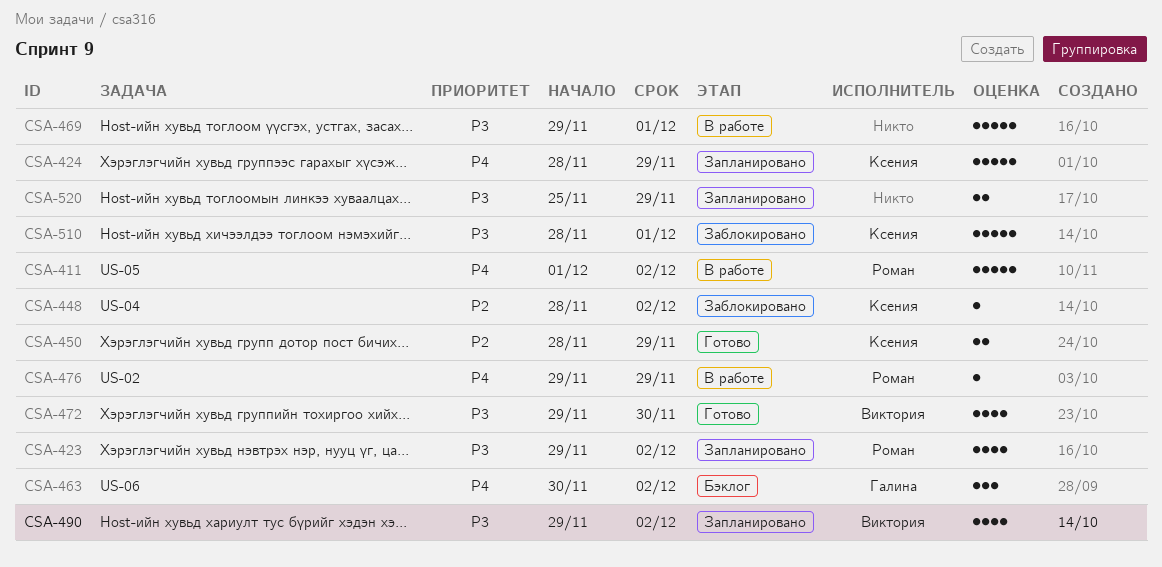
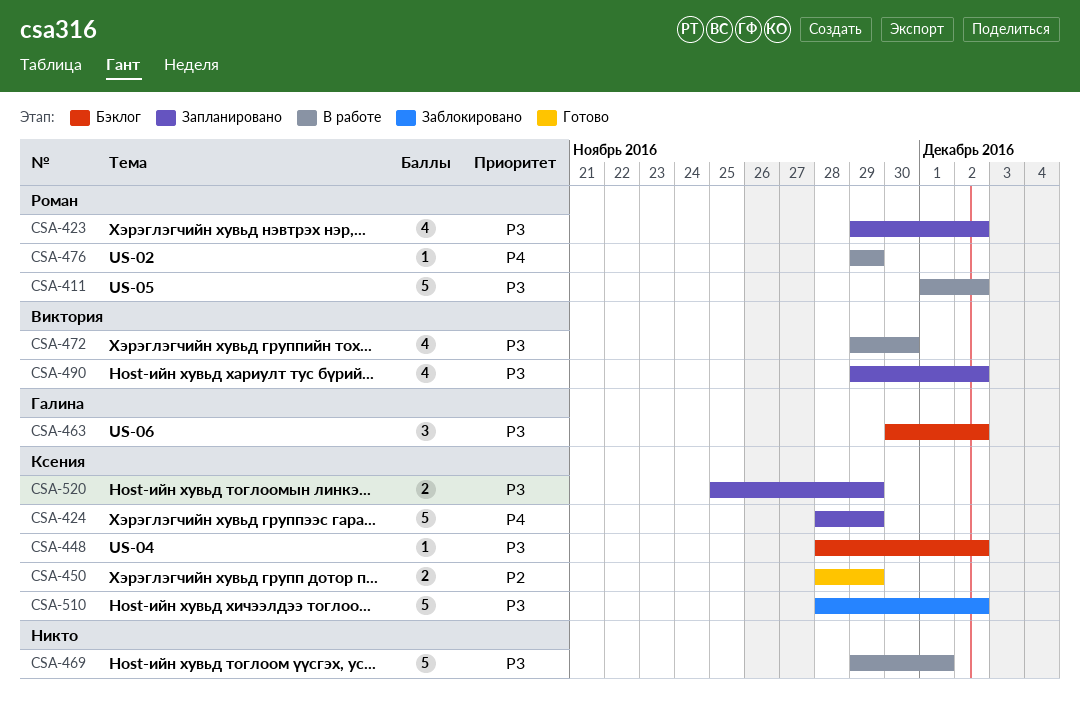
CSA-411, priority: P4 -> P3
CSA-448, status: Заблокировано -> Бэклог
CSA-448, priority: P2 -> P3
CSA-463, priority: P4 -> P3
CSA-472, status: Готово -> В работе
CSA-510, due: Dec 1 -> Dec 2
CSA-520, owner: none -> Ксения

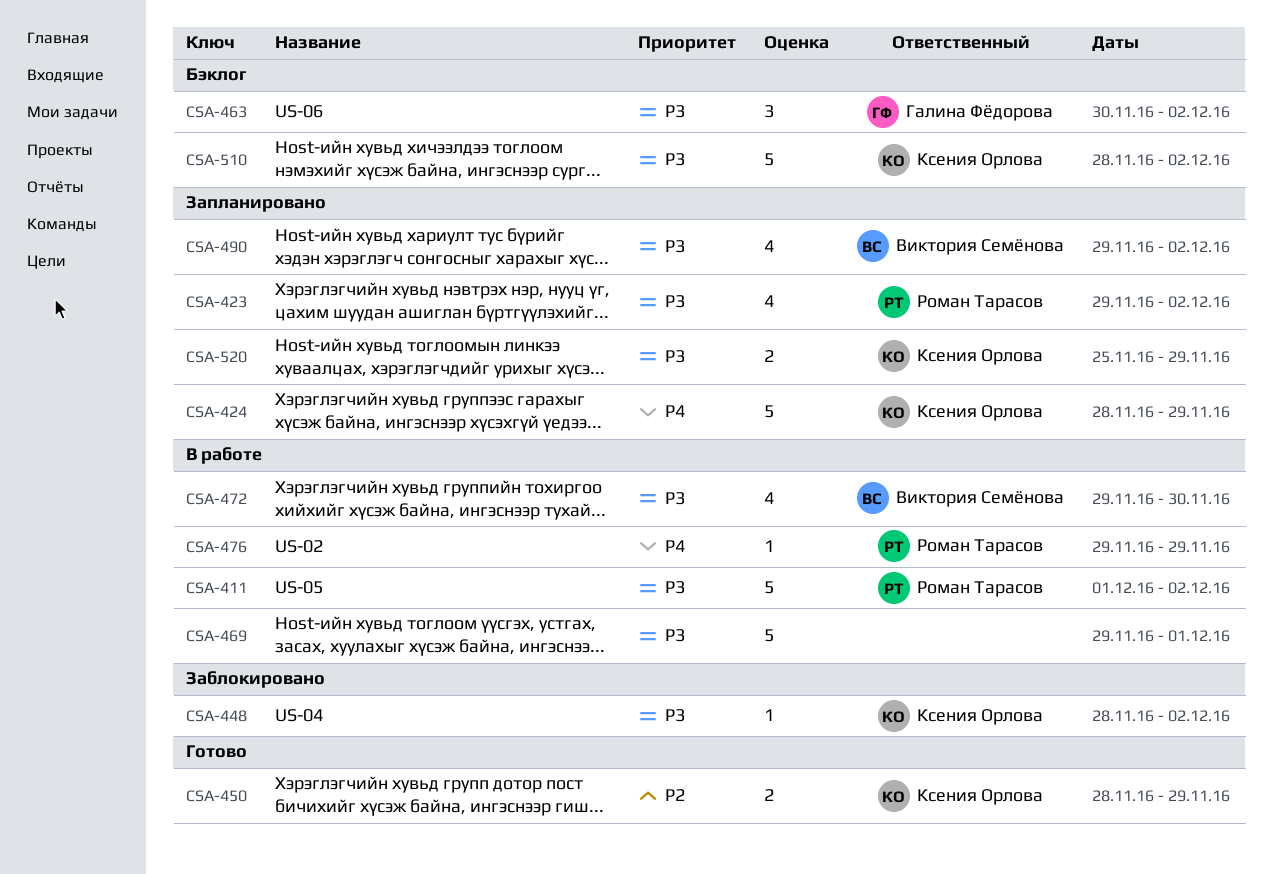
CSA-448, status: Бэклог -> Заблокировано
CSA-510, status: Заблокировано -> Бэклог

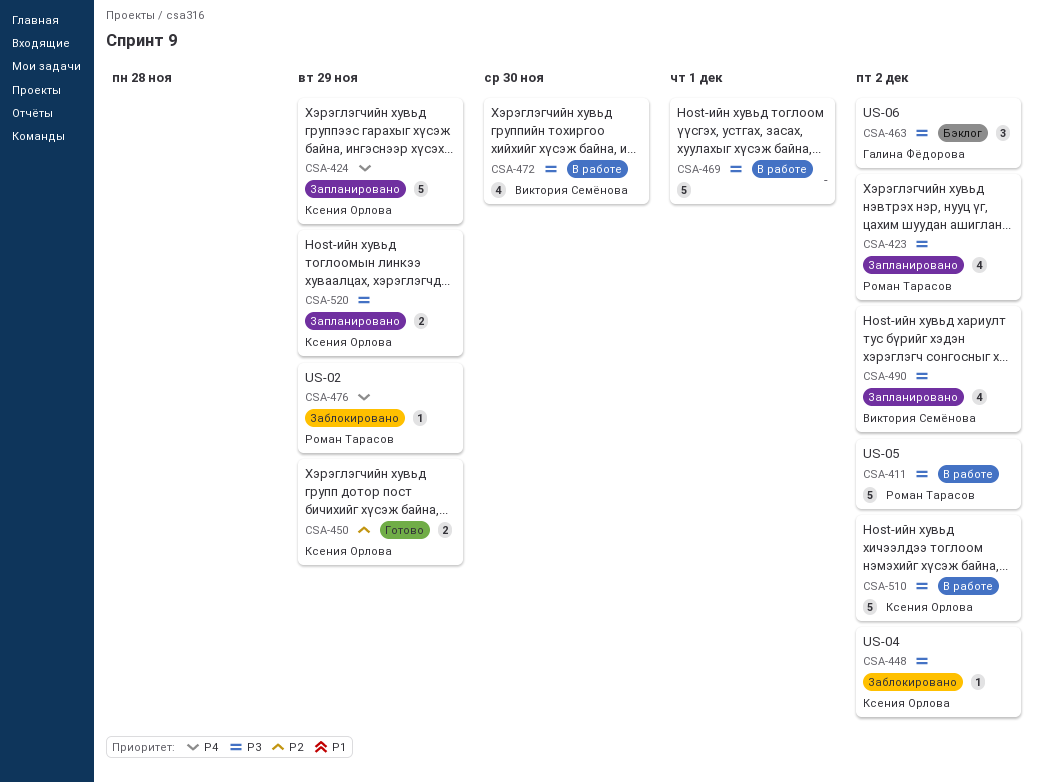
CSA-476, status: В работе -> Заблокировано
CSA-510, status: Бэклог -> В работе

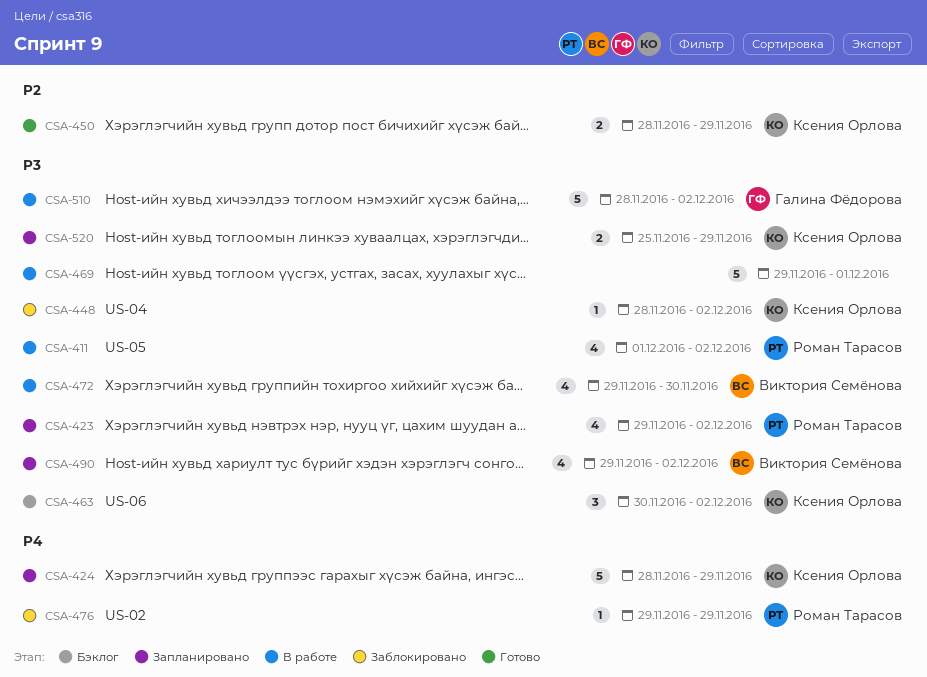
CSA-411, estimate: 5 -> 4
CSA-463, owner: Галина Фёдорова -> Ксения Орлова
CSA-510, owner: Ксения Орлова -> Галина Фёдорова

